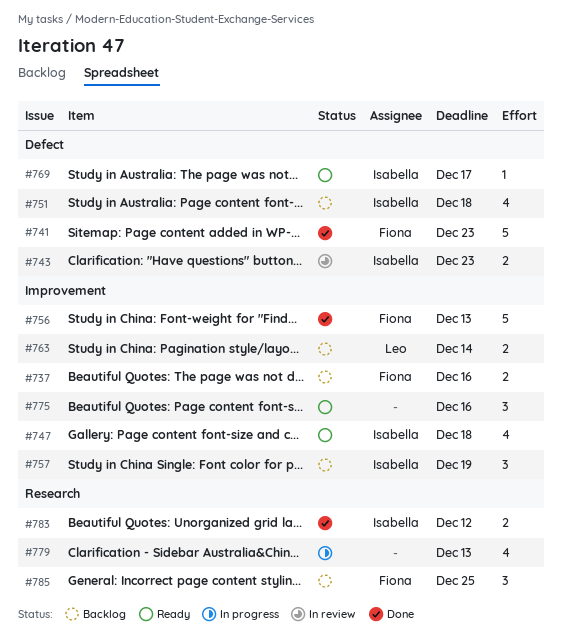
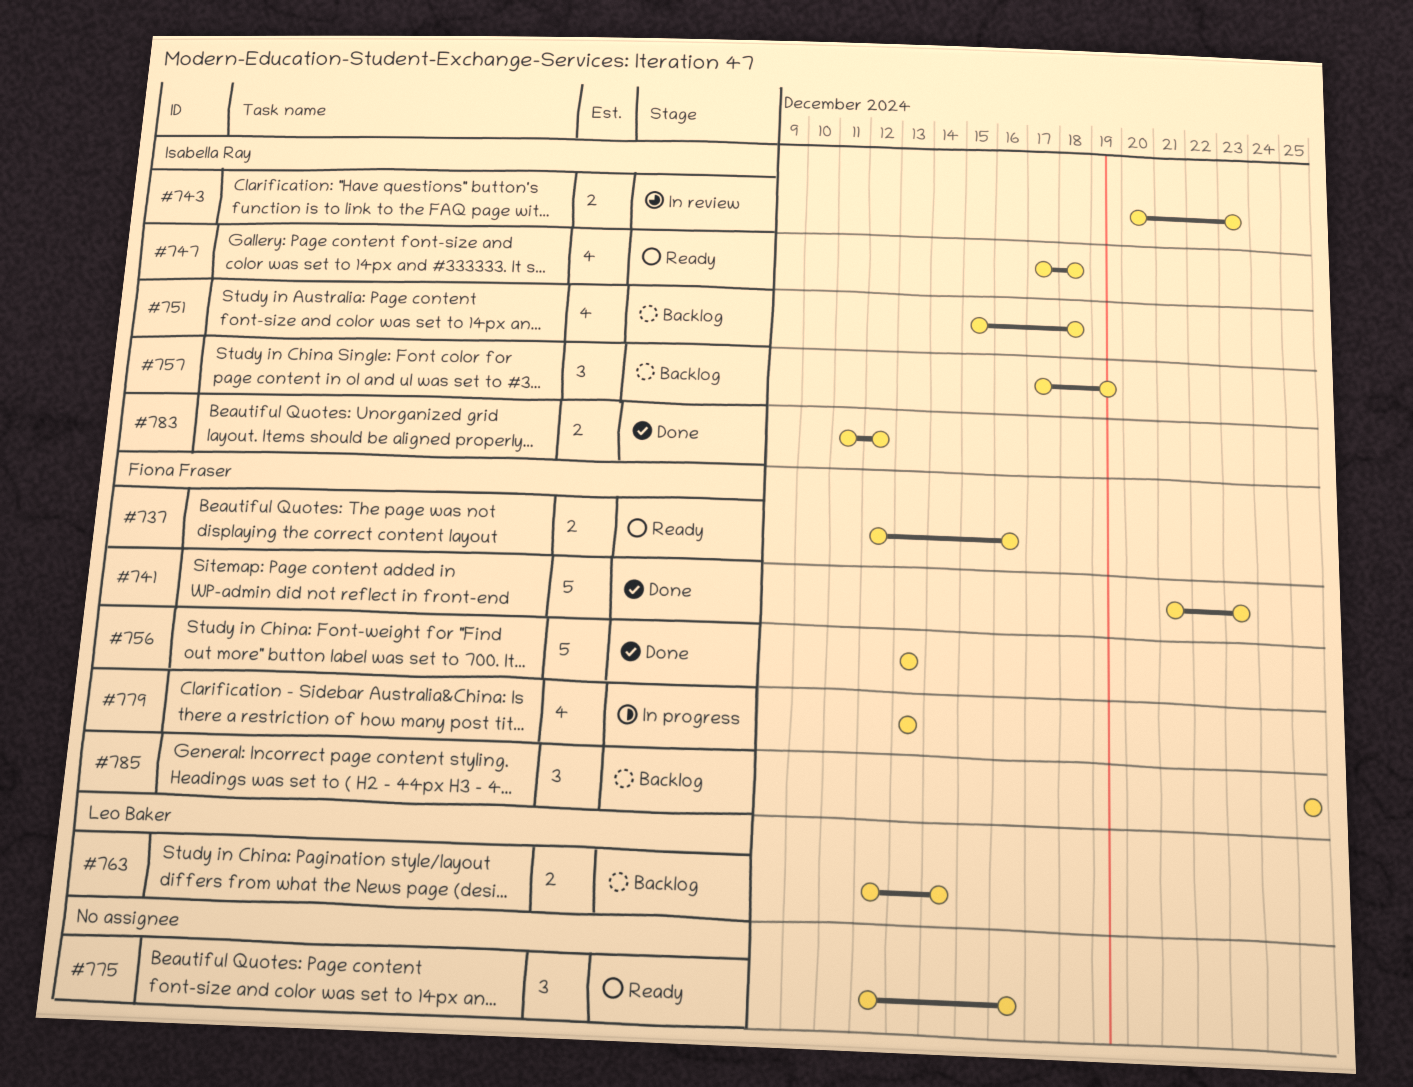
#737, status: Backlog -> Ready
#769: present -> none
#779, owner: none -> Fiona Fraser

